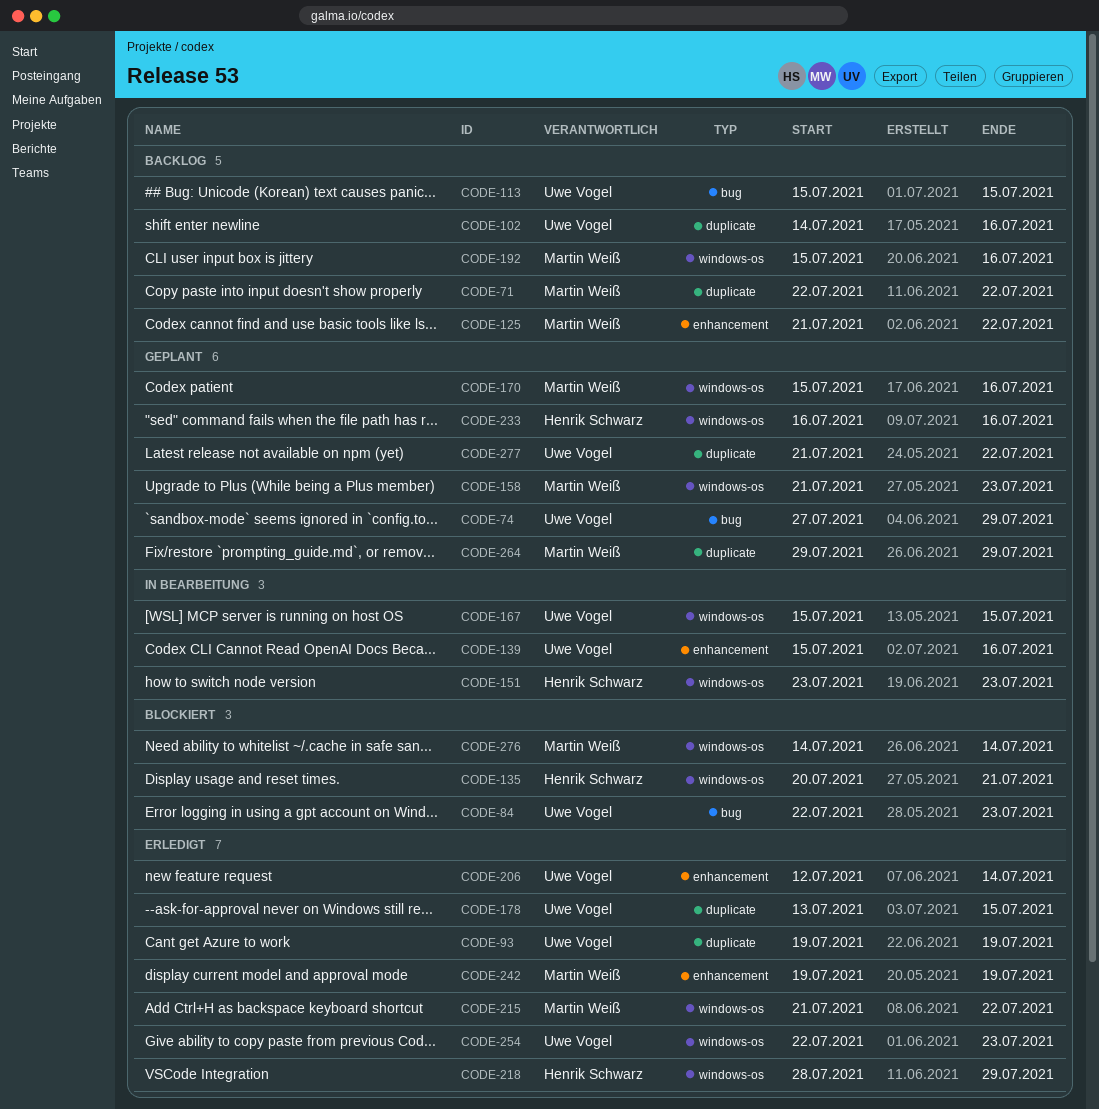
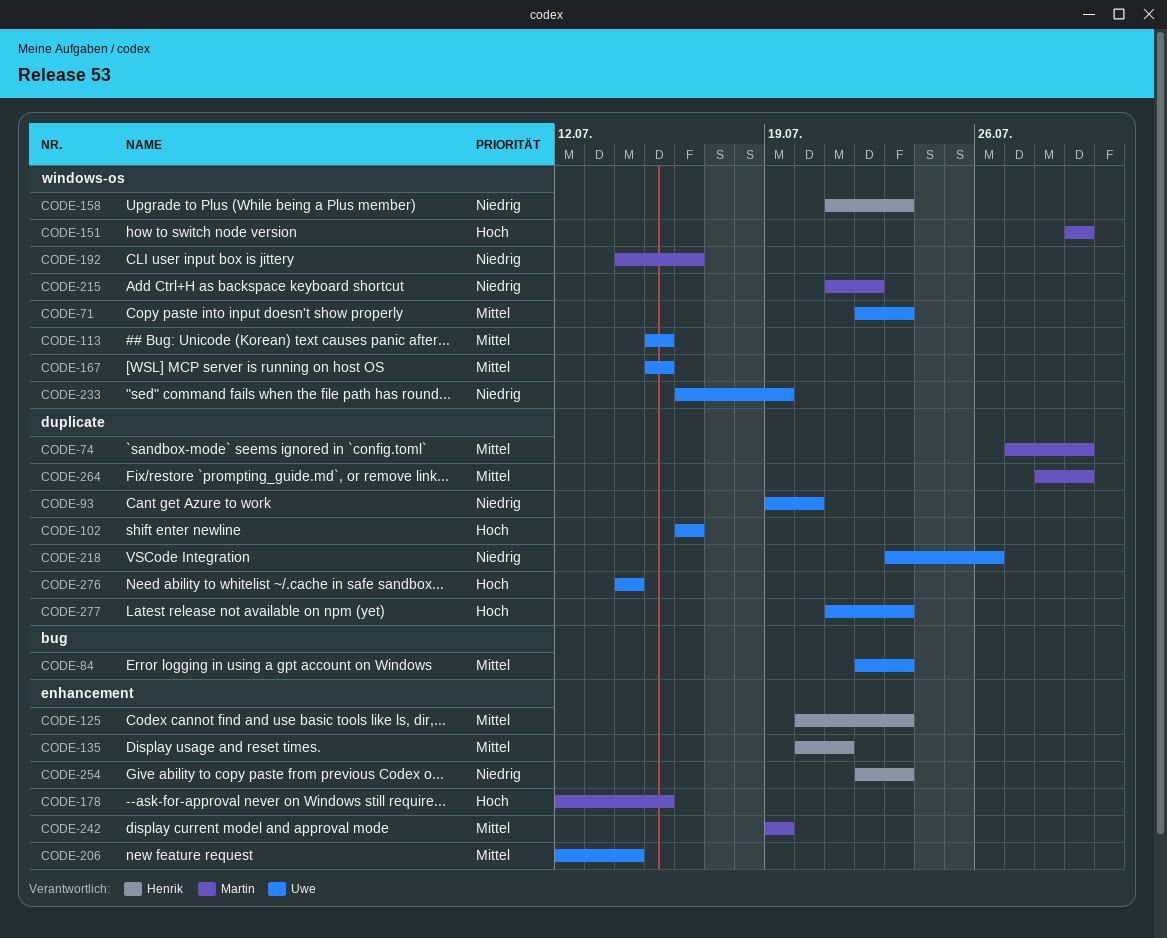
CODE-71, owner: Martin Weiß -> Uwe Vogel
CODE-71, label: duplicate -> windows-os
CODE-71, due: Jul 22 -> Jul 23
CODE-74, owner: Uwe Vogel -> Martin Weiß
CODE-74, label: bug -> duplicate
CODE-93, due: Jul 19 -> Jul 20
CODE-102, start: Jul 14 -> Jul 16
CODE-113, label: bug -> windows-os
CODE-125, owner: Martin Weiß -> Henrik Schwarz
CODE-125, start: Jul 21 -> Jul 20
CODE-125, due: Jul 22 -> Jul 23
CODE-135, label: windows-os -> enhancement
CODE-139: present -> none
CODE-151, owner: Henrik Schwarz -> Martin Weiß
CODE-151, start: Jul 23 -> Jul 29
CODE-151, due: Jul 23 -> Jul 29
CODE-158, owner: Martin Weiß -> Henrik Schwarz
CODE-170: present -> none
CODE-178, owner: Uwe Vogel -> Martin Weiß
CODE-178, label: duplicate -> enhancement
CODE-178, start: Jul 13 -> Jul 12
CODE-192, start: Jul 15 -> Jul 14
CODE-218, owner: Henrik Schwarz -> Uwe Vogel
CODE-218, label: windows-os -> duplicate
CODE-218, start: Jul 28 -> Jul 23
CODE-218, due: Jul 29 -> Jul 26
CODE-233, owner: Henrik Schwarz -> Uwe Vogel
CODE-233, due: Jul 16 -> Jul 19
CODE-254, owner: Uwe Vogel -> Henrik Schwarz
CODE-254, label: windows-os -> enhancement
CODE-264, start: Jul 29 -> Jul 28
CODE-276, owner: Martin Weiß -> Uwe Vogel
CODE-276, label: windows-os -> duplicate
CODE-277, due: Jul 22 -> Jul 23

